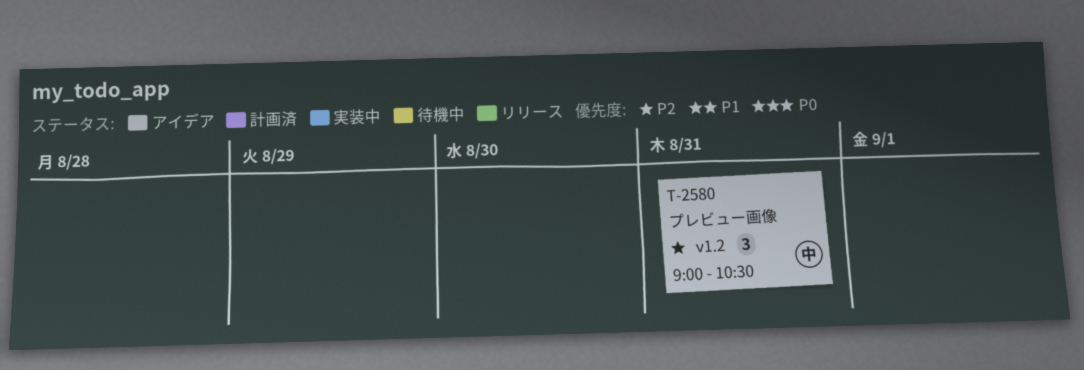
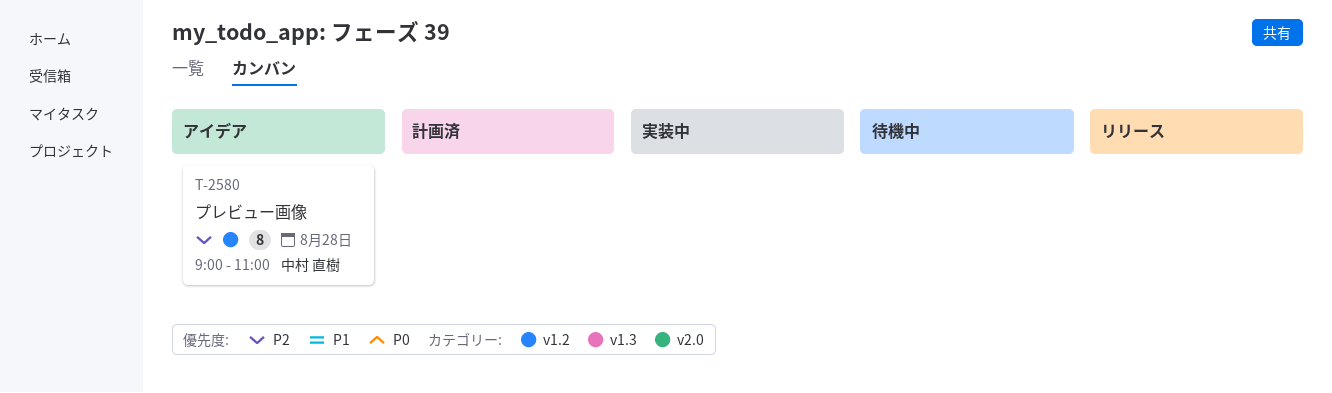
T-2580, estimate: 3 -> 8
T-2580, day: Aug 31 -> Aug 28
T-2580, ends: 10:30 -> 11:00

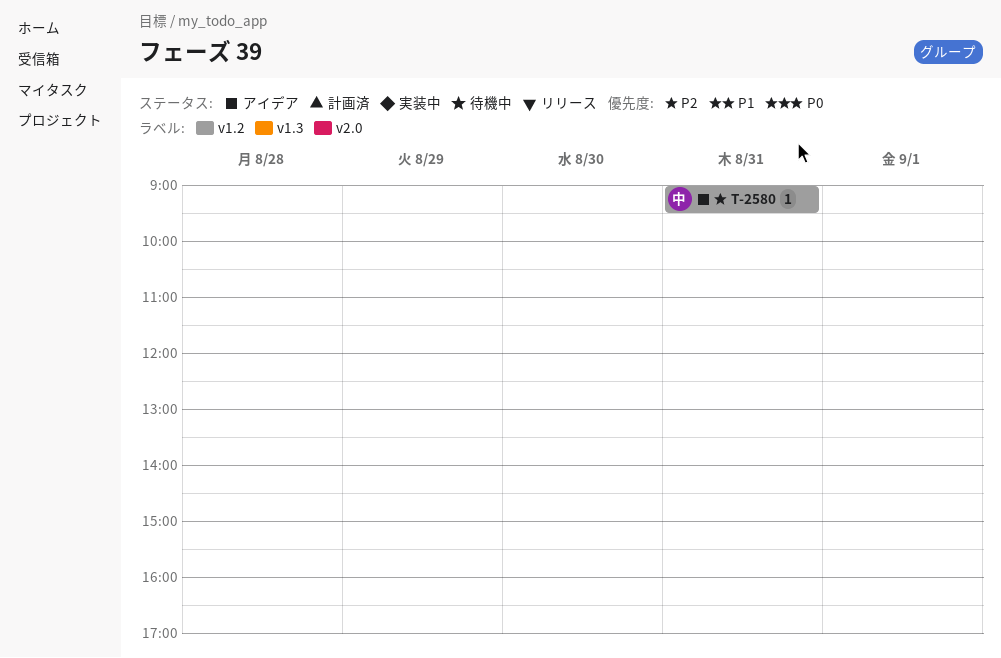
T-2580, estimate: 8 -> 1
T-2580, day: Aug 28 -> Aug 31
T-2580, ends: 11:00 -> 09:30

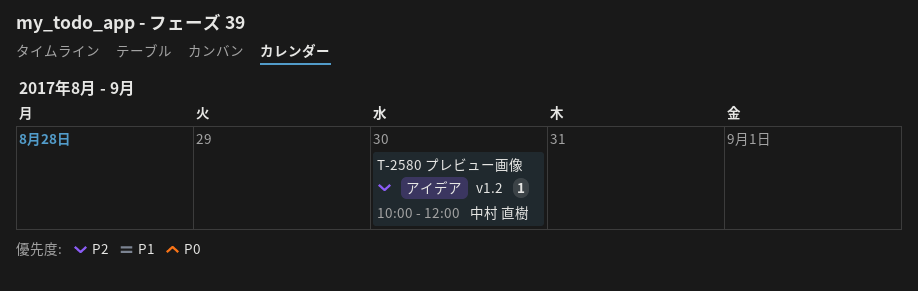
T-2580, day: Aug 31 -> Aug 30
T-2580, begins: 09:00 -> 10:00
T-2580, ends: 09:30 -> 12:00

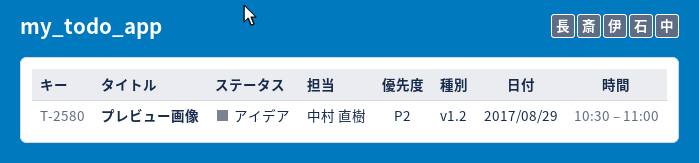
T-2580, day: Aug 30 -> Aug 29
T-2580, begins: 10:00 -> 10:30
T-2580, ends: 12:00 -> 11:00

